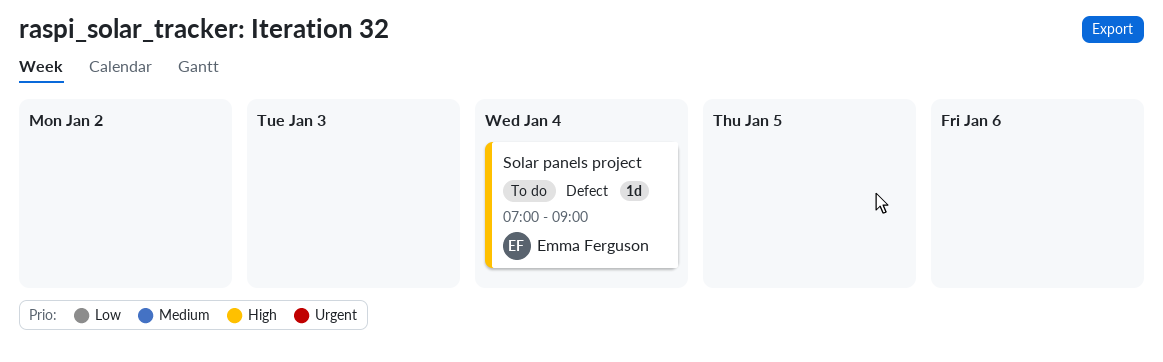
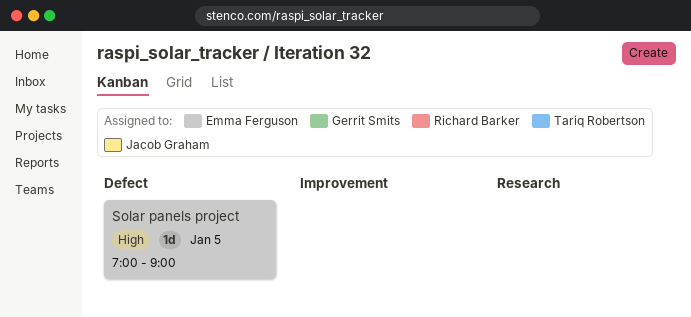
Solar panels project, day: Jan 4 -> Jan 5

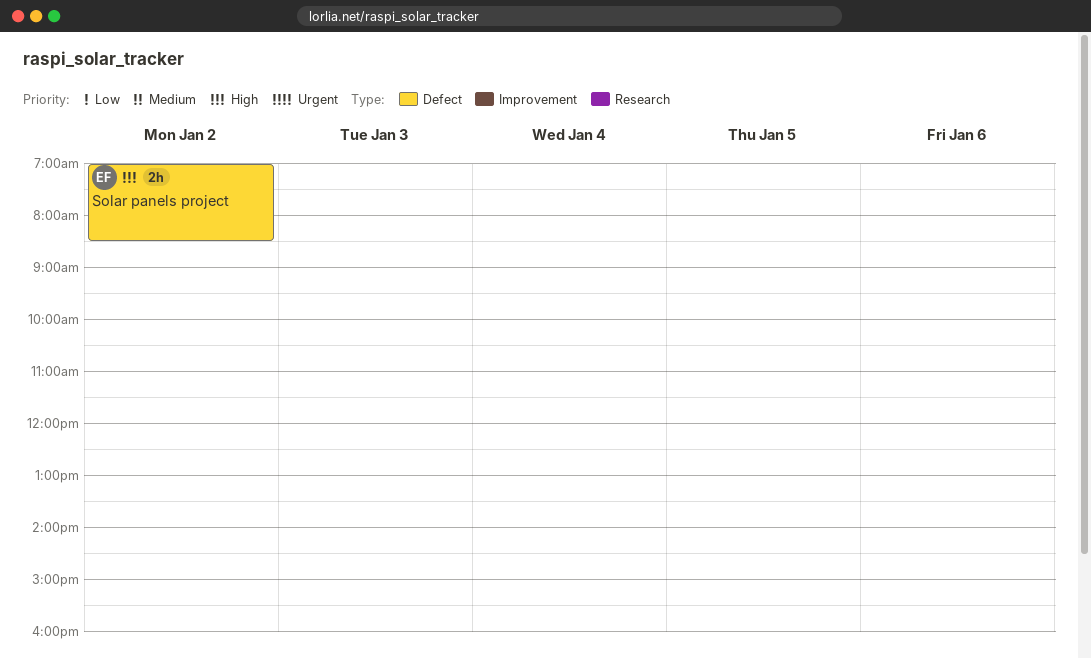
Solar panels project, estimate: 1d -> 2h
Solar panels project, day: Jan 5 -> Jan 2
Solar panels project, ends: 09:00 -> 08:30

